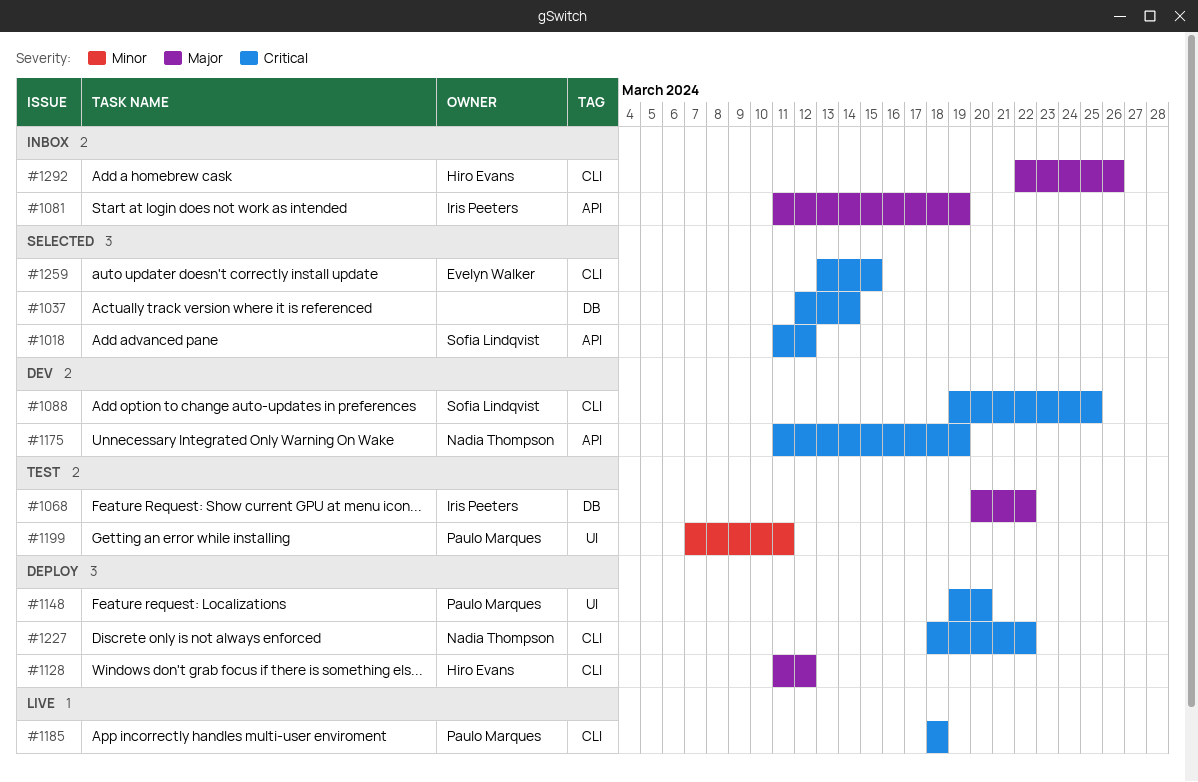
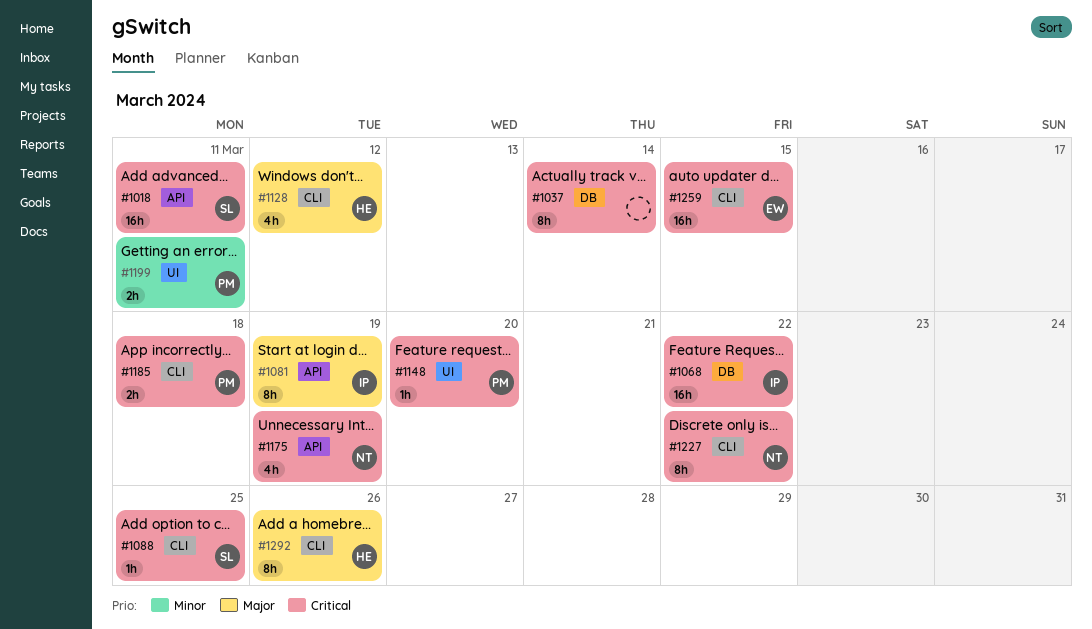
#1018, due: Mar 12 -> Mar 11
#1068, priority: Major -> Critical

